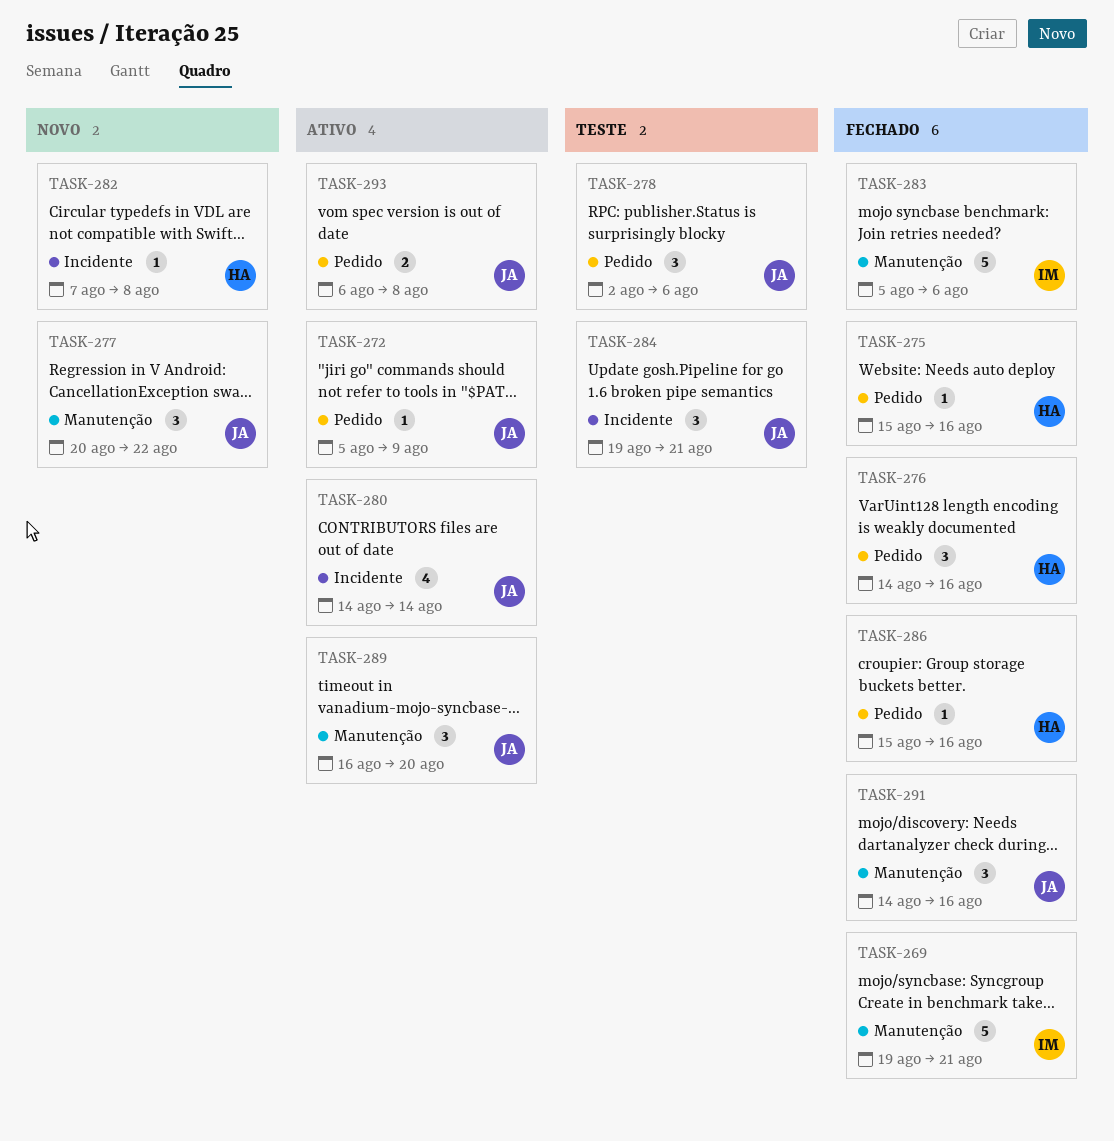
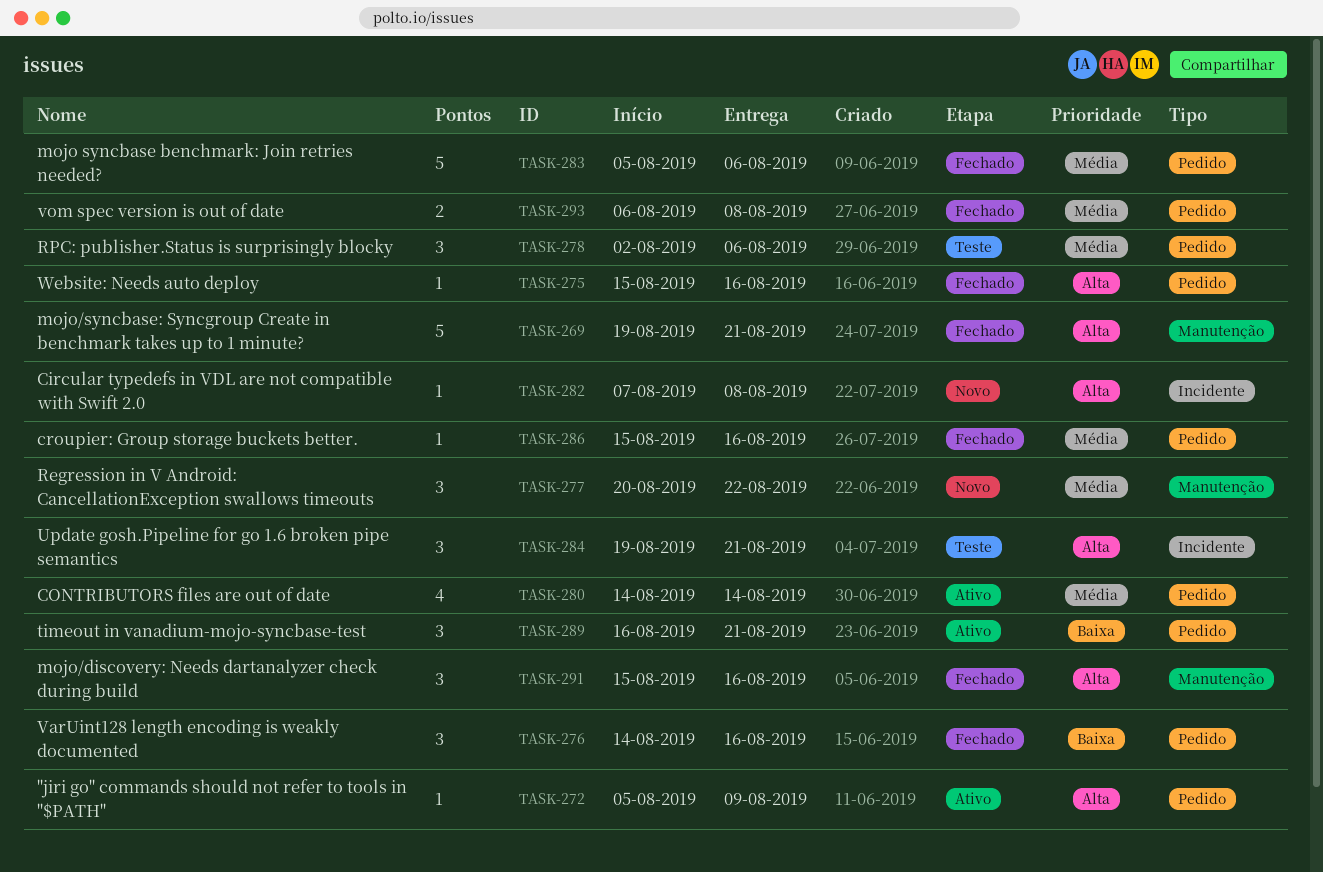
TASK-280, label: Incidente -> Pedido
TASK-283, label: Manutenção -> Pedido
TASK-289, label: Manutenção -> Pedido
TASK-289, due: Aug 20 -> Aug 21
TASK-291, start: Aug 14 -> Aug 15
TASK-293, status: Ativo -> Fechado

